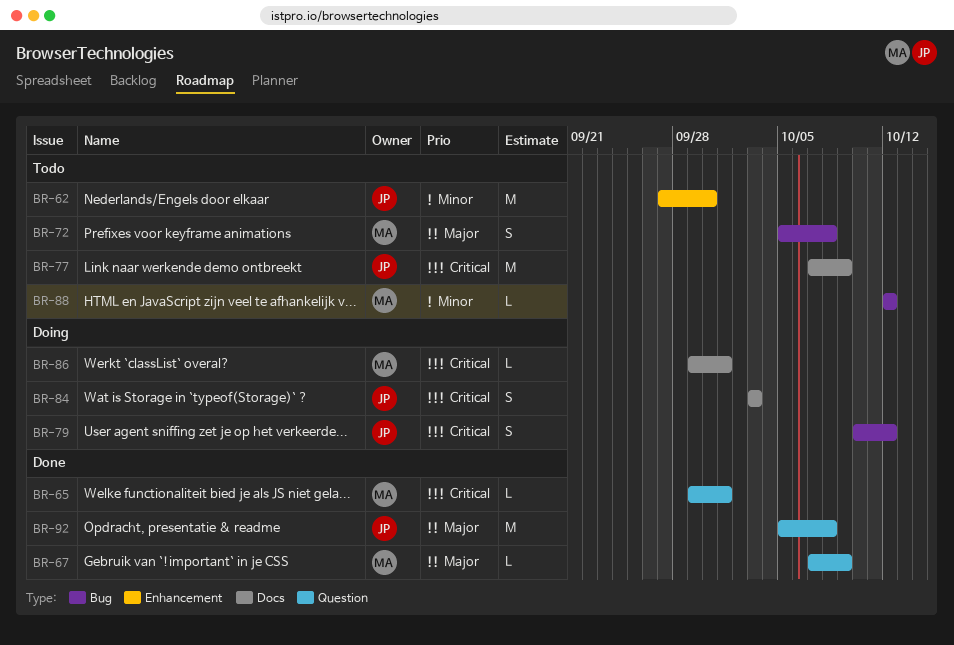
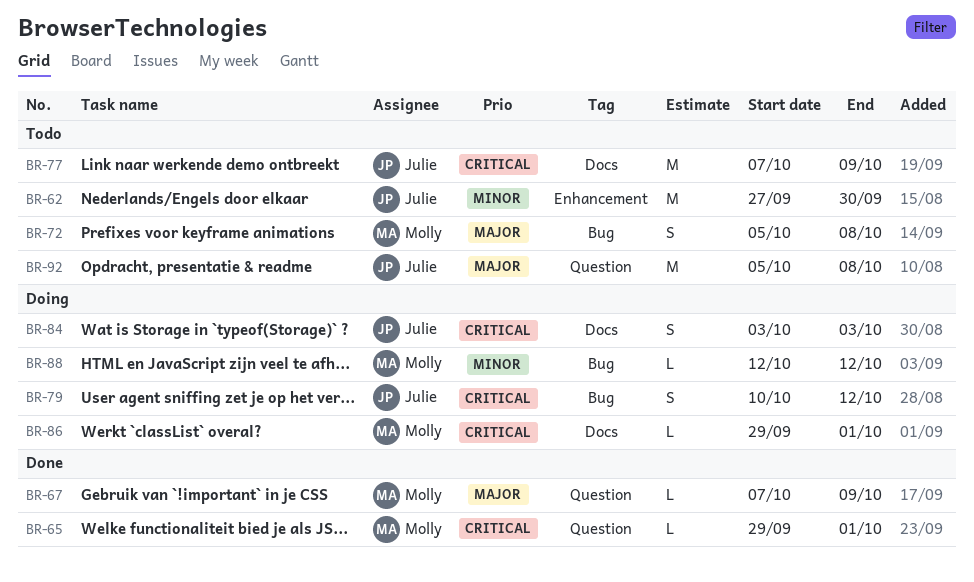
BR-88, status: Todo -> Doing
BR-92, status: Done -> Todo

